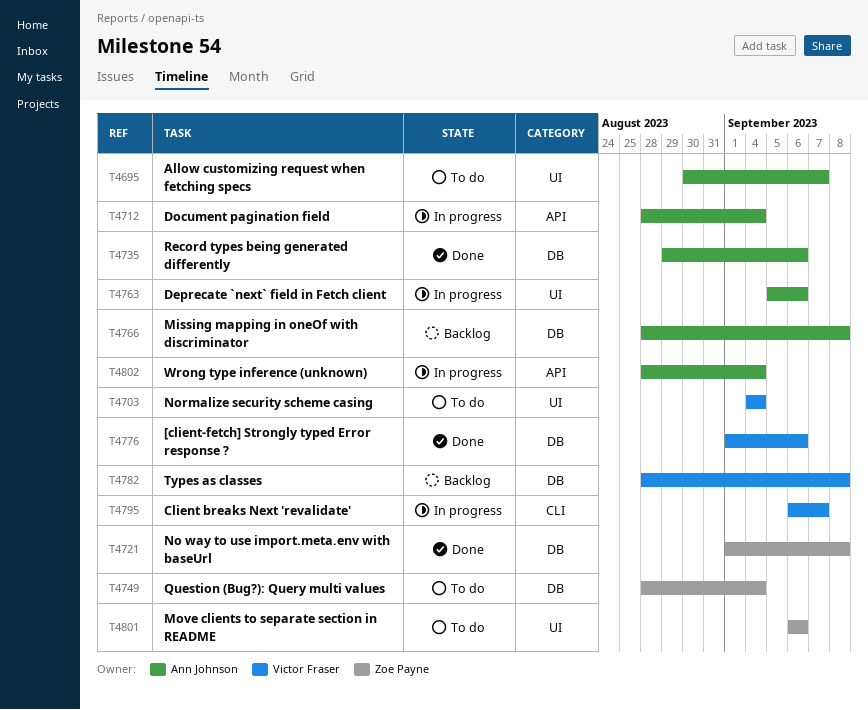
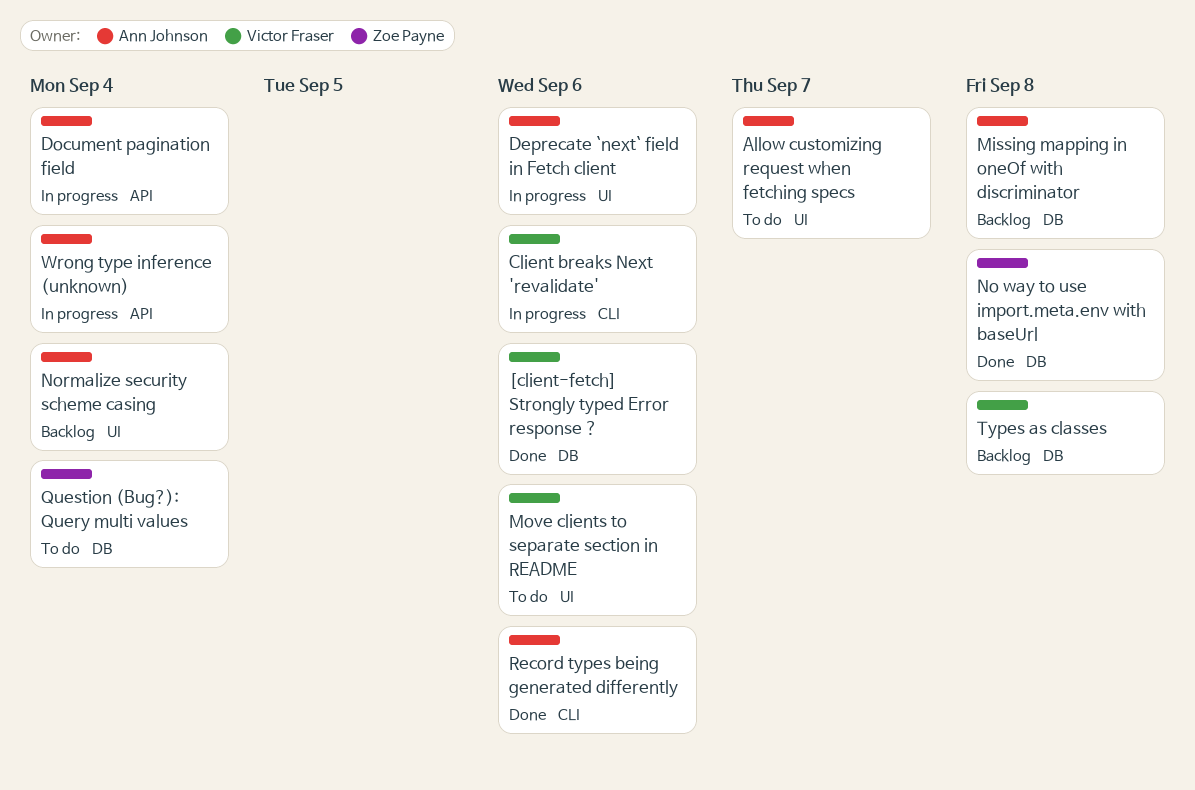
Client breaks Next 'revalidate', due: Sep 7 -> Sep 6
Move clients to separate section in README, owner: Zoe Payne -> Victor Fraser
Normalize security scheme casing, status: To do -> Backlog
Normalize security scheme casing, owner: Victor Fraser -> Ann Johnson
Record types being generated differently, label: DB -> CLI

